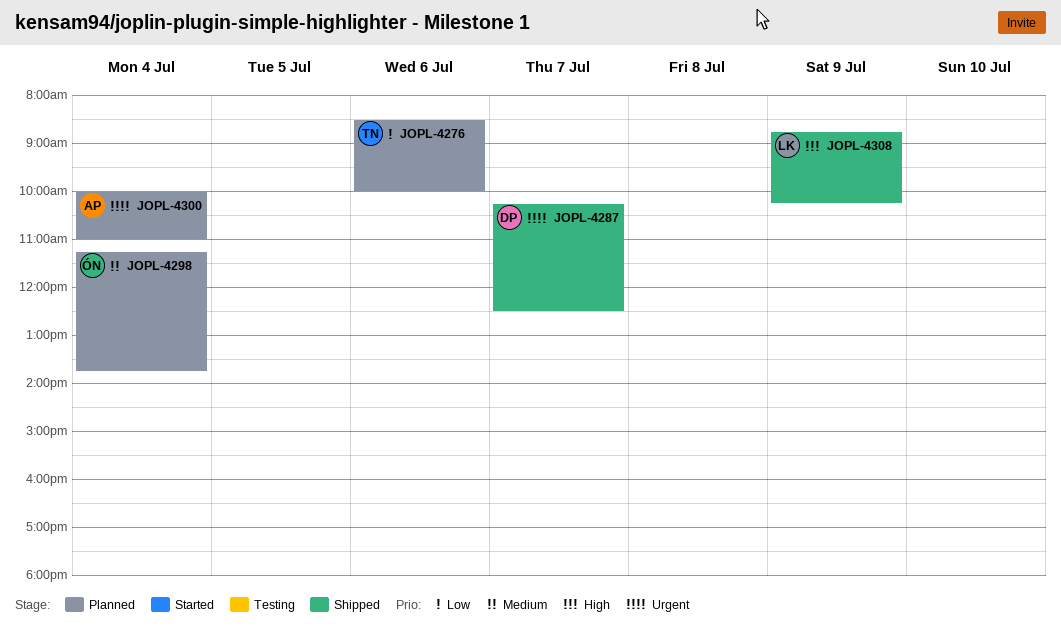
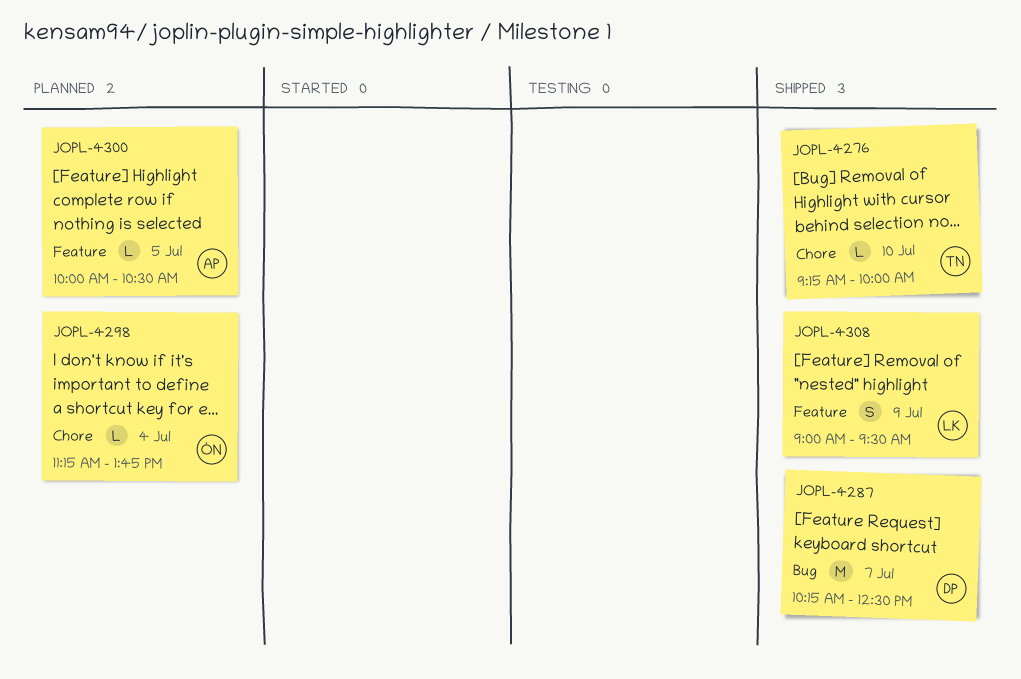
JOPL-4276, status: Planned -> Shipped
JOPL-4276, day: Jul 6 -> Jul 10
JOPL-4276, begins: 08:30 -> 09:15
JOPL-4300, day: Jul 4 -> Jul 5
JOPL-4300, ends: 11:00 -> 10:30
JOPL-4308, begins: 08:45 -> 09:00
JOPL-4308, ends: 10:15 -> 09:30

